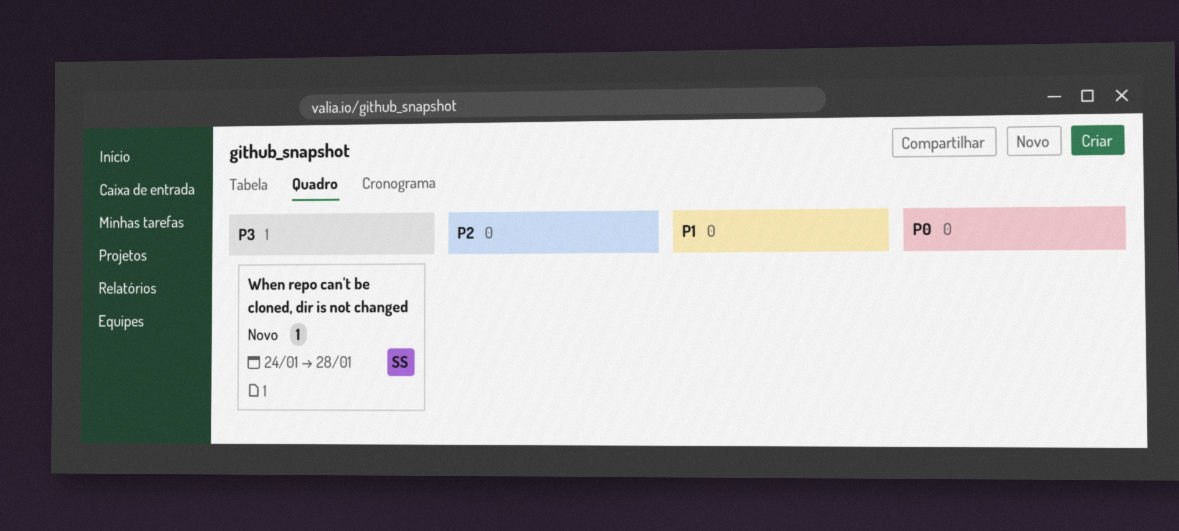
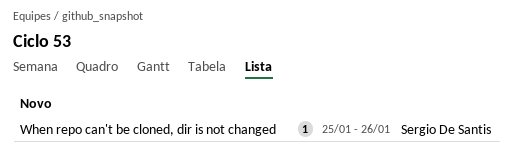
When repo can't be cloned, dir is not changed, start: Jan 24 -> Jan 25
When repo can't be cloned, dir is not changed, due: Jan 28 -> Jan 26

